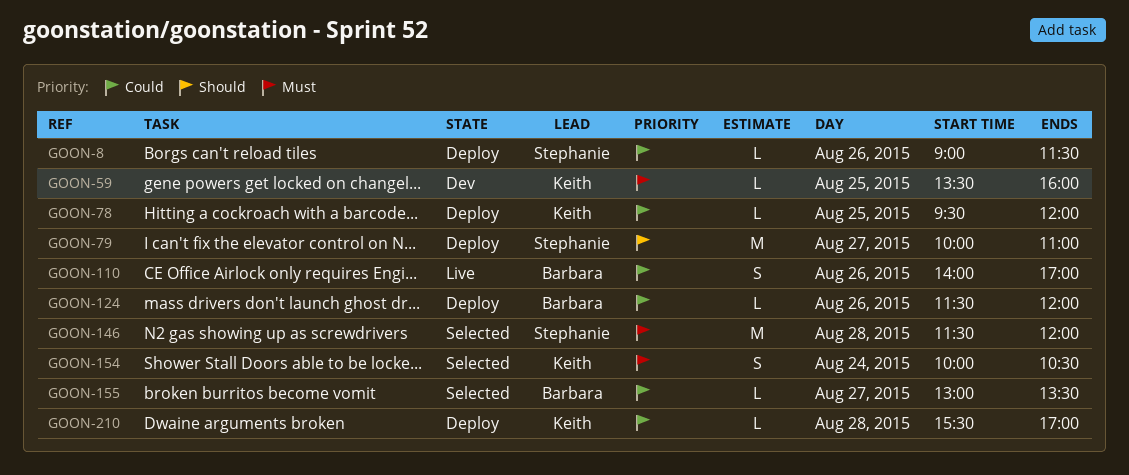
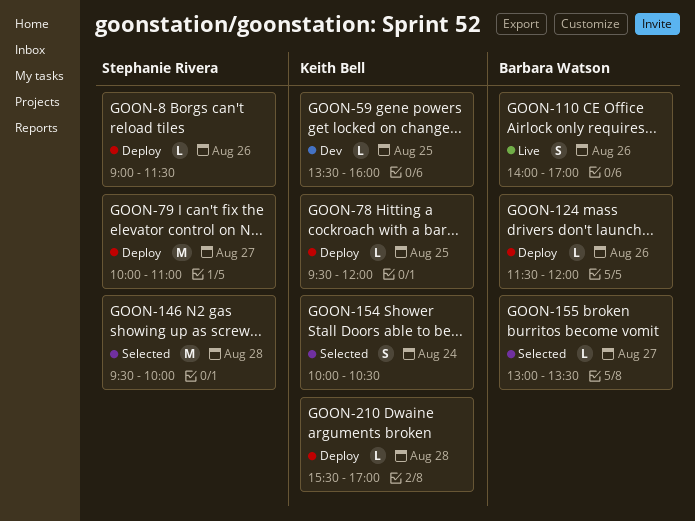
GOON-146, begins: 11:30 -> 09:30
GOON-146, ends: 12:00 -> 10:00

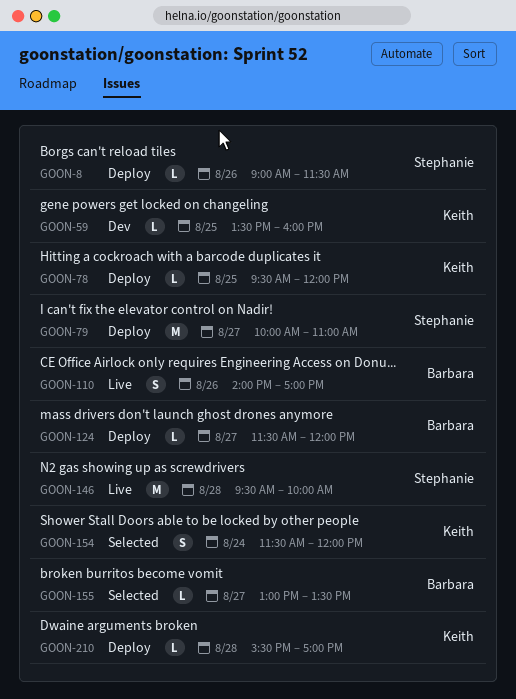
GOON-124, day: Aug 26 -> Aug 27
GOON-146, status: Selected -> Live
GOON-154, begins: 10:00 -> 11:30
GOON-154, ends: 10:30 -> 12:00

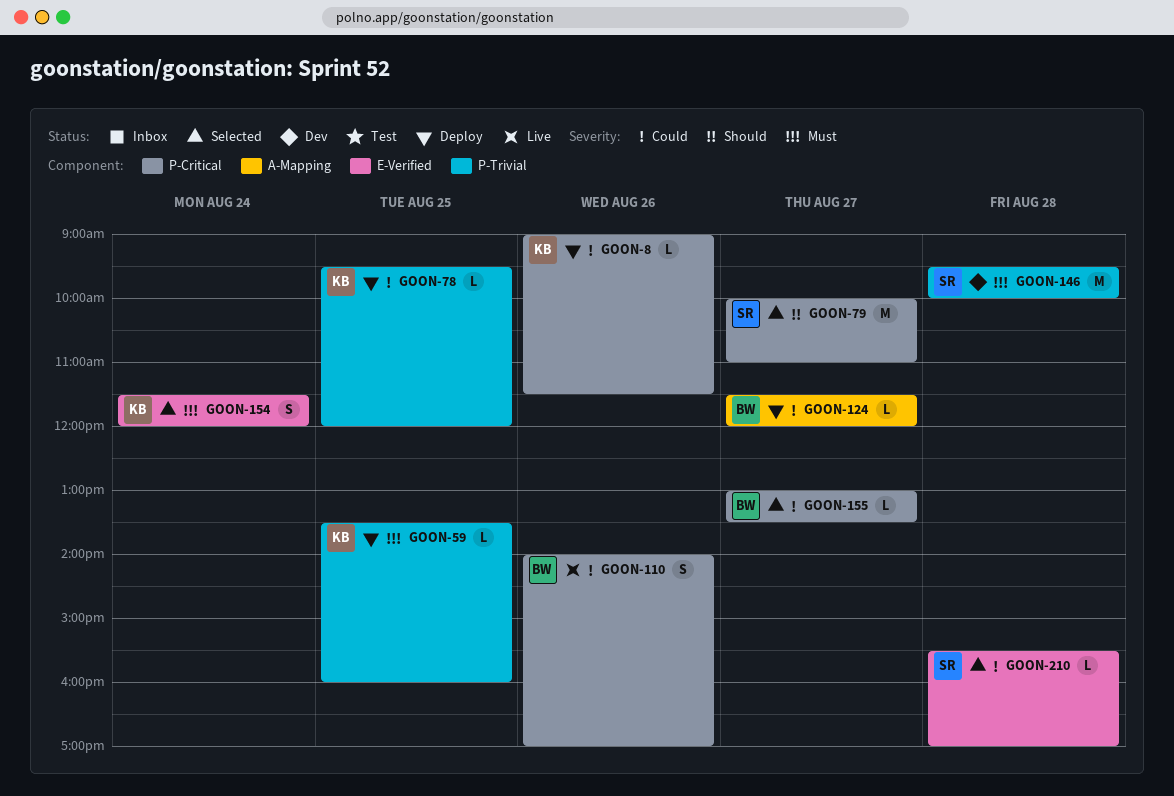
GOON-8, owner: Stephanie -> Keith
GOON-59, status: Dev -> Deploy
GOON-79, status: Deploy -> Selected
GOON-146, status: Live -> Dev
GOON-210, status: Deploy -> Selected
GOON-210, owner: Keith -> Stephanie

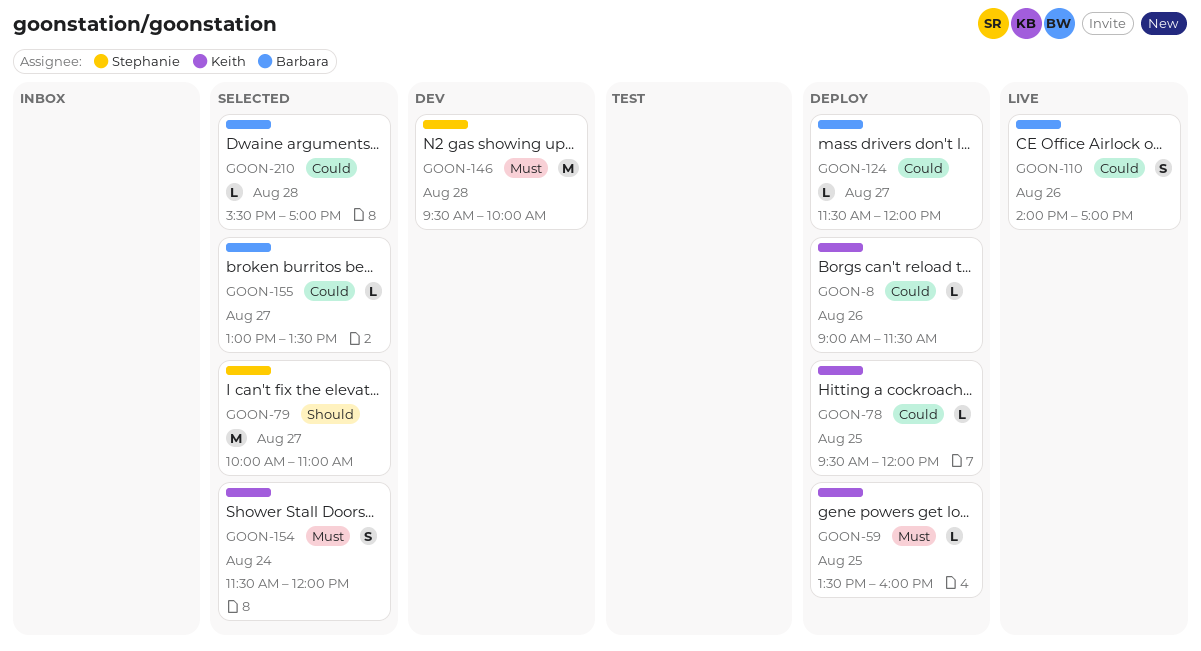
GOON-210, owner: Stephanie -> Barbara

